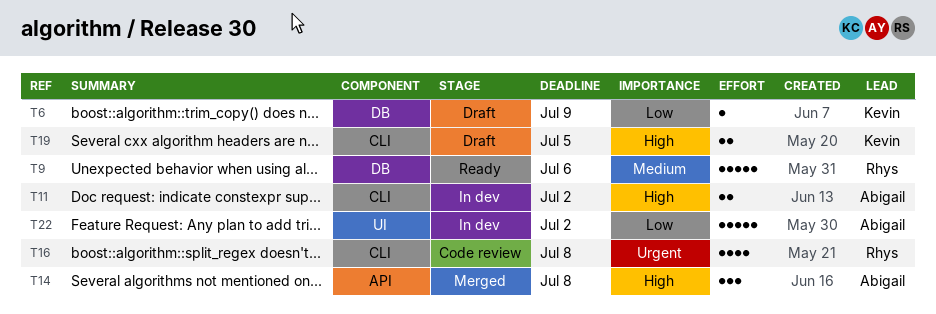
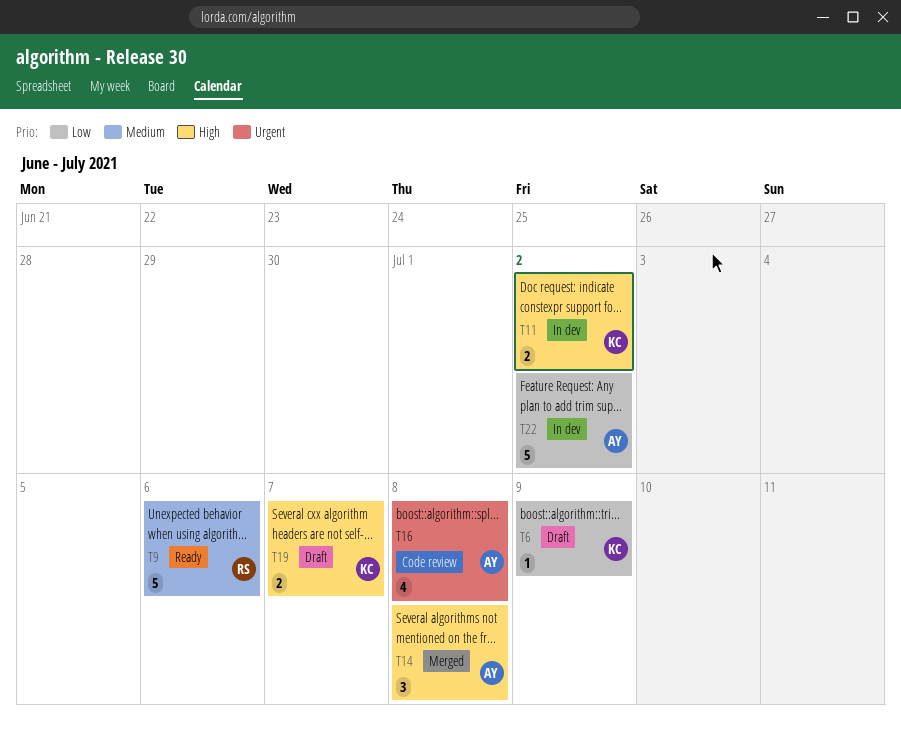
T11, owner: Abigail -> Kevin
T16, owner: Rhys -> Abigail
T19, due: Jul 5 -> Jul 7

